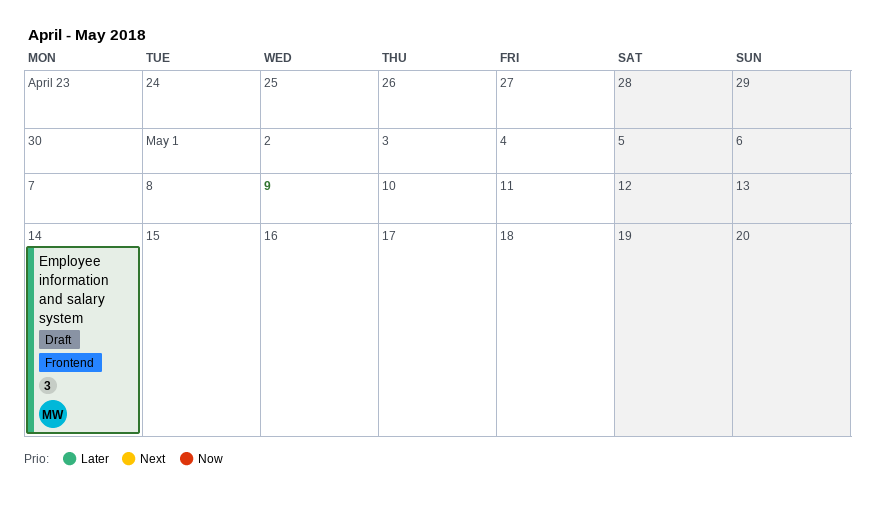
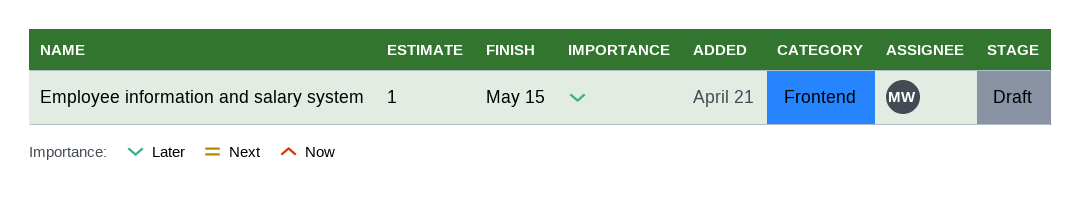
Employee information and salary system, estimate: 3 -> 1
Employee information and salary system, due: May 14 -> May 15

